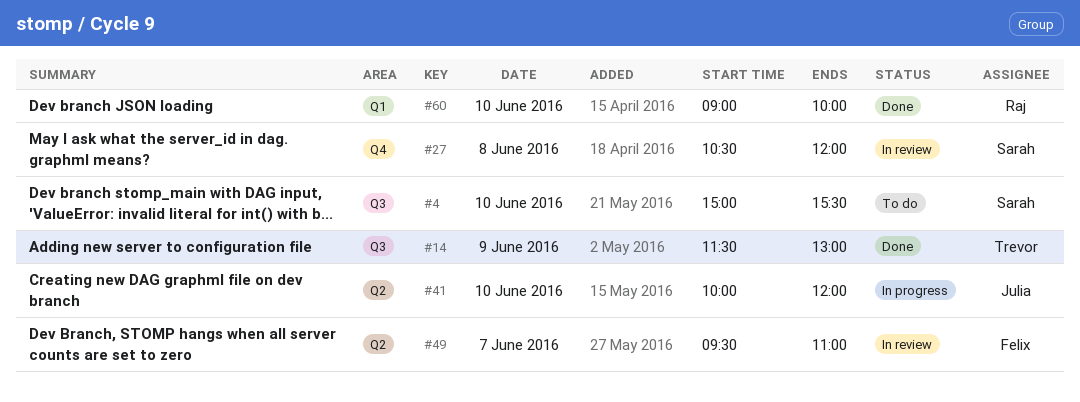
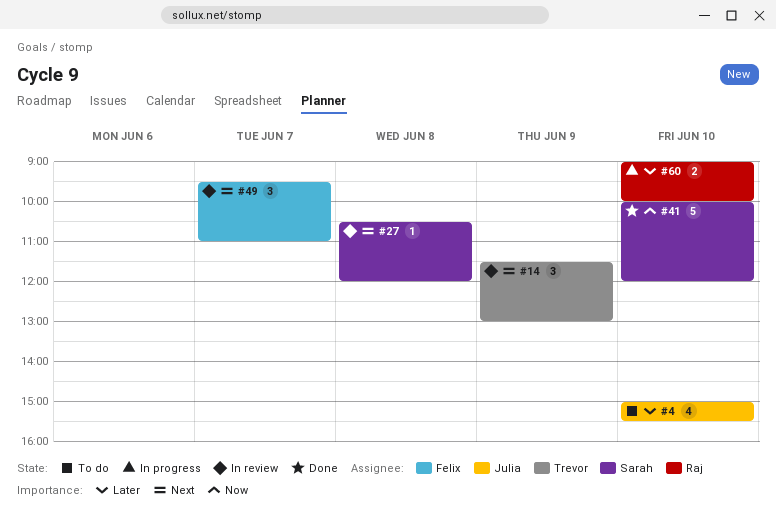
#4, owner: Sarah -> Julia
#14, status: Done -> In review
#41, status: In progress -> Done
#41, owner: Julia -> Sarah
#60, status: Done -> In progress

